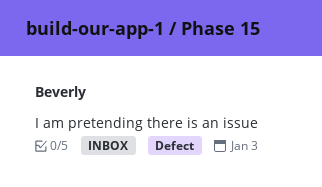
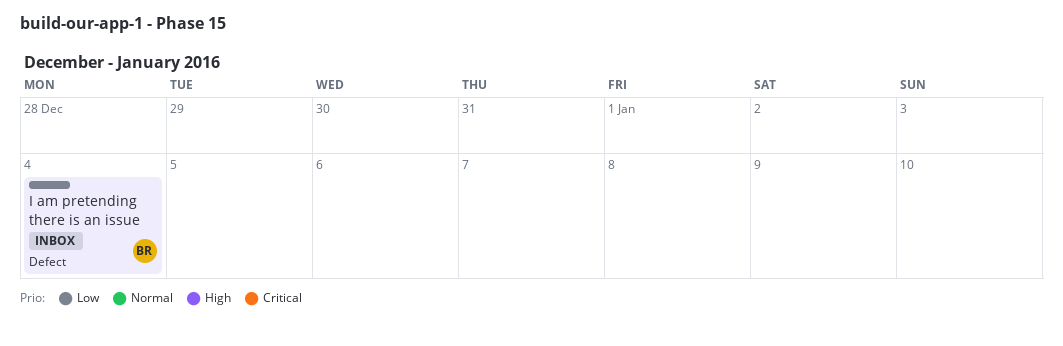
I am pretending there is an issue, due: Jan 3 -> Jan 4

